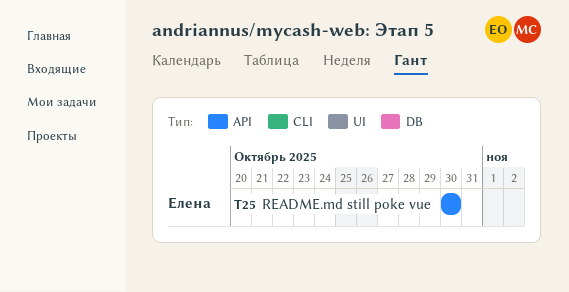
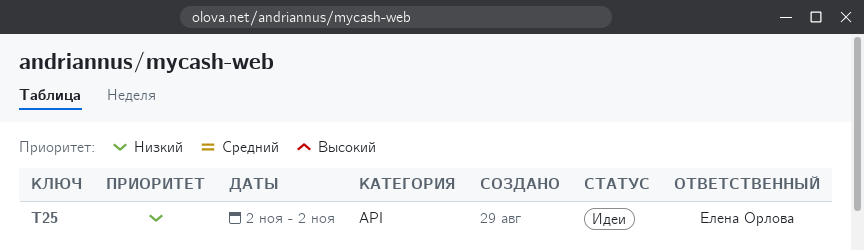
T25, start: Oct 30 -> Nov 2
T25, due: Oct 30 -> Nov 2

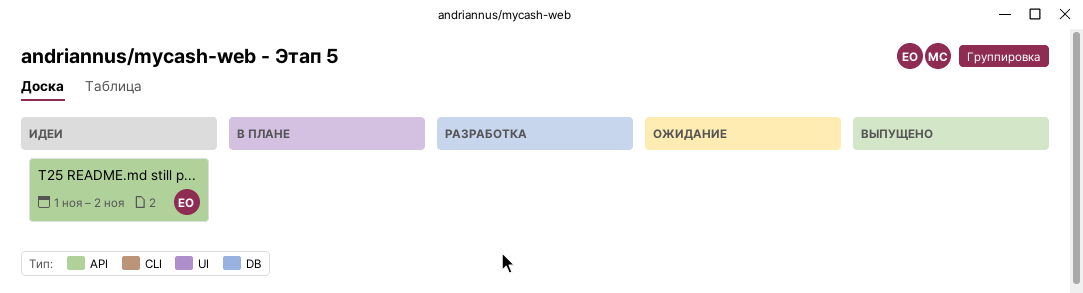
T25, start: Nov 2 -> Nov 1

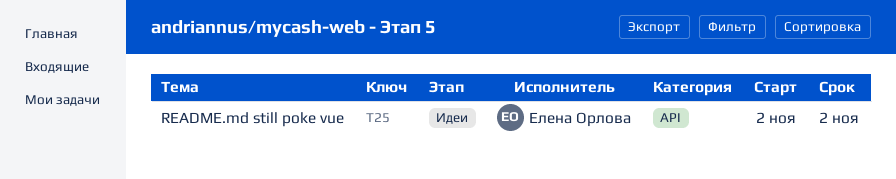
T25, start: Nov 1 -> Nov 2

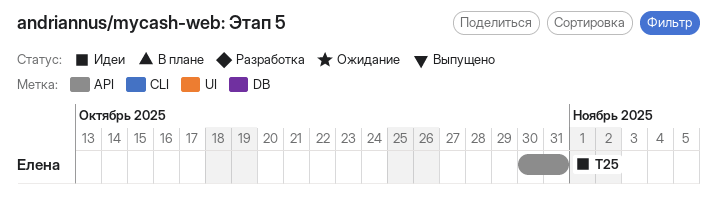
T25, start: Nov 2 -> Oct 30
T25, due: Nov 2 -> Oct 31

